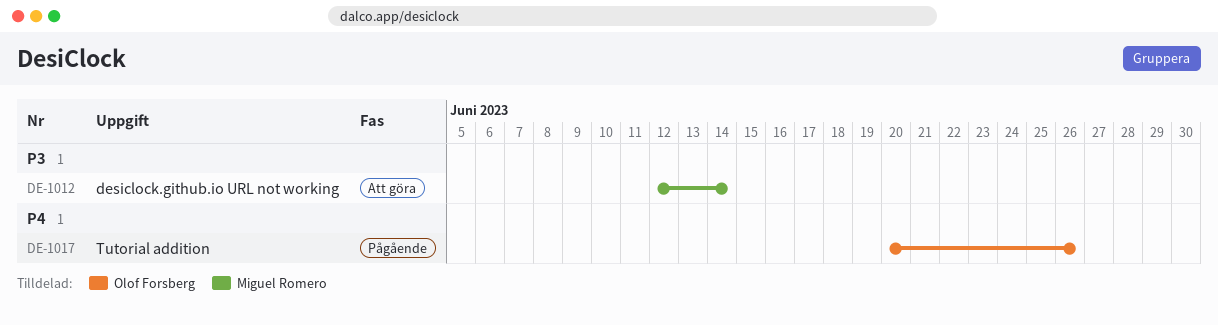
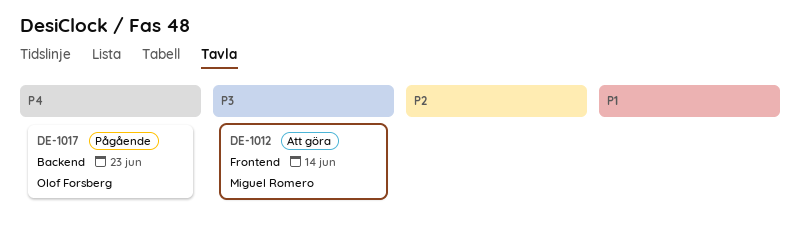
DE-1017, due: Jun 26 -> Jun 23

